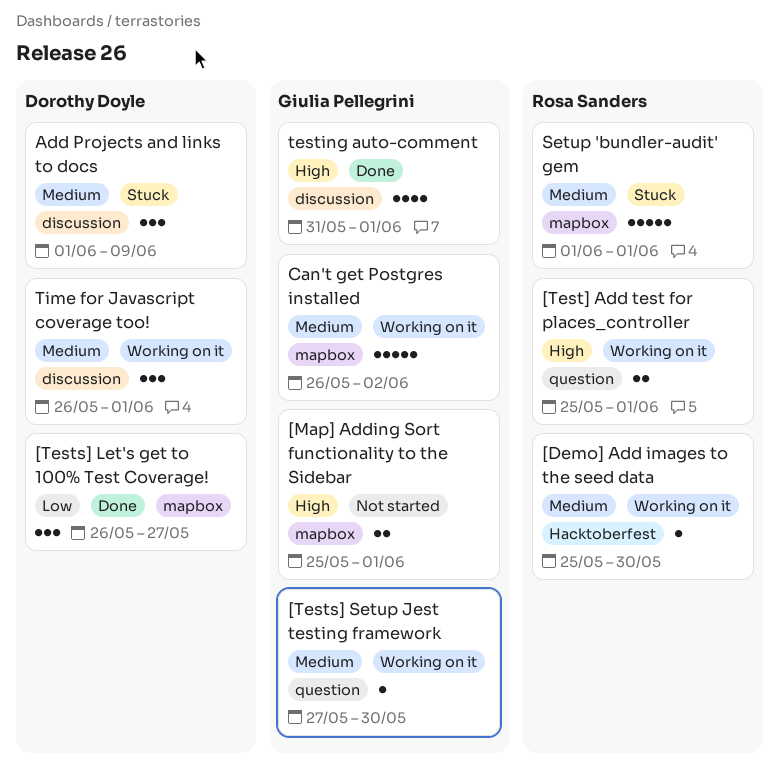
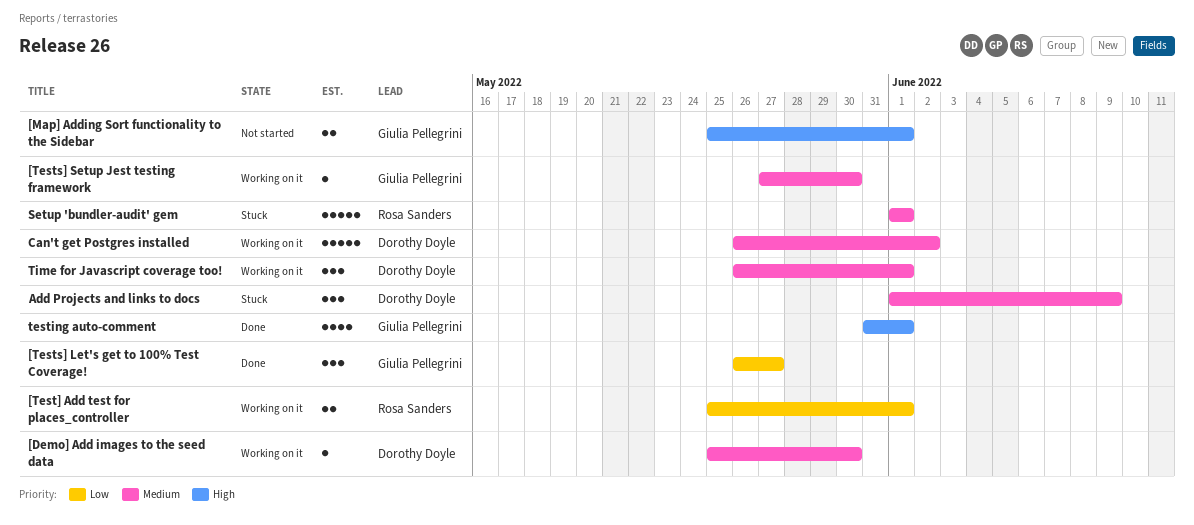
[Demo] Add images to the seed data, owner: Rosa Sanders -> Dorothy Doyle
[Test] Add test for places_controller, priority: High -> Low
[Tests] Let's get to 100% Test Coverage!, owner: Dorothy Doyle -> Giulia Pellegrini
Can't get Postgres installed, owner: Giulia Pellegrini -> Dorothy Doyle

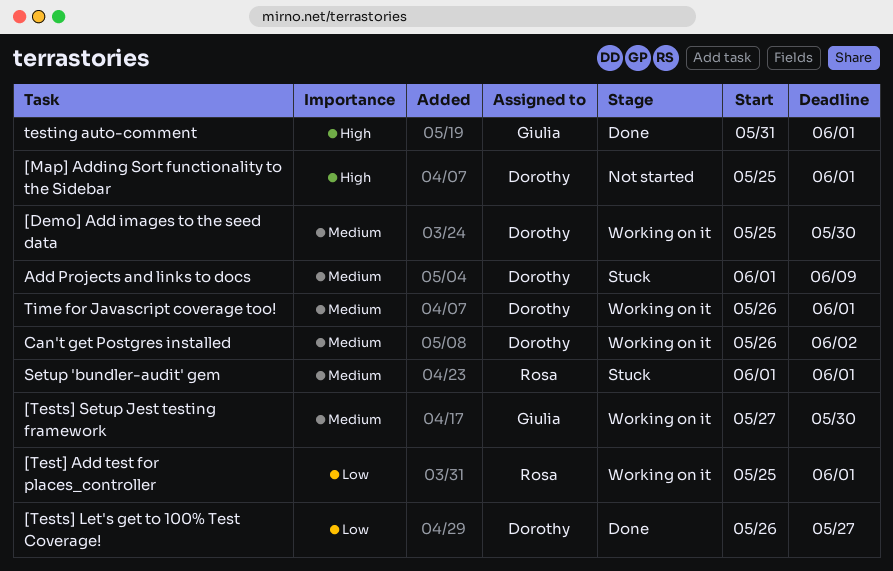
[Map] Adding Sort functionality to the Sidebar, owner: Giulia Pellegrini -> Dorothy Doyle
[Tests] Let's get to 100% Test Coverage!, owner: Giulia Pellegrini -> Dorothy Doyle

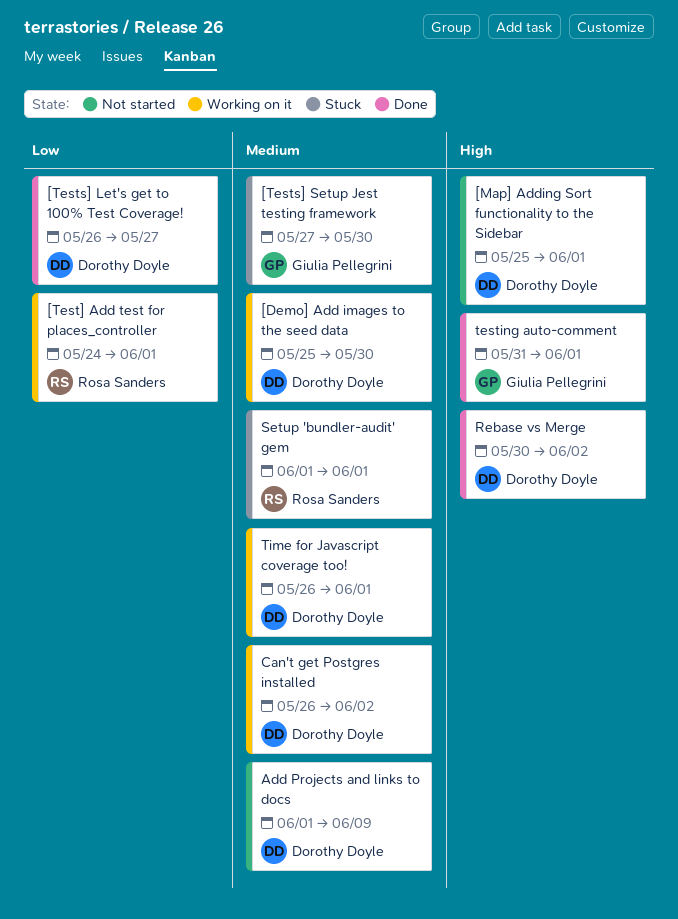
[Test] Add test for places_controller, start: May 25 -> May 24
[Tests] Setup Jest testing framework, status: Working on it -> Stuck
Add Projects and links to docs, status: Stuck -> Not started
Rebase vs Merge: none -> present

